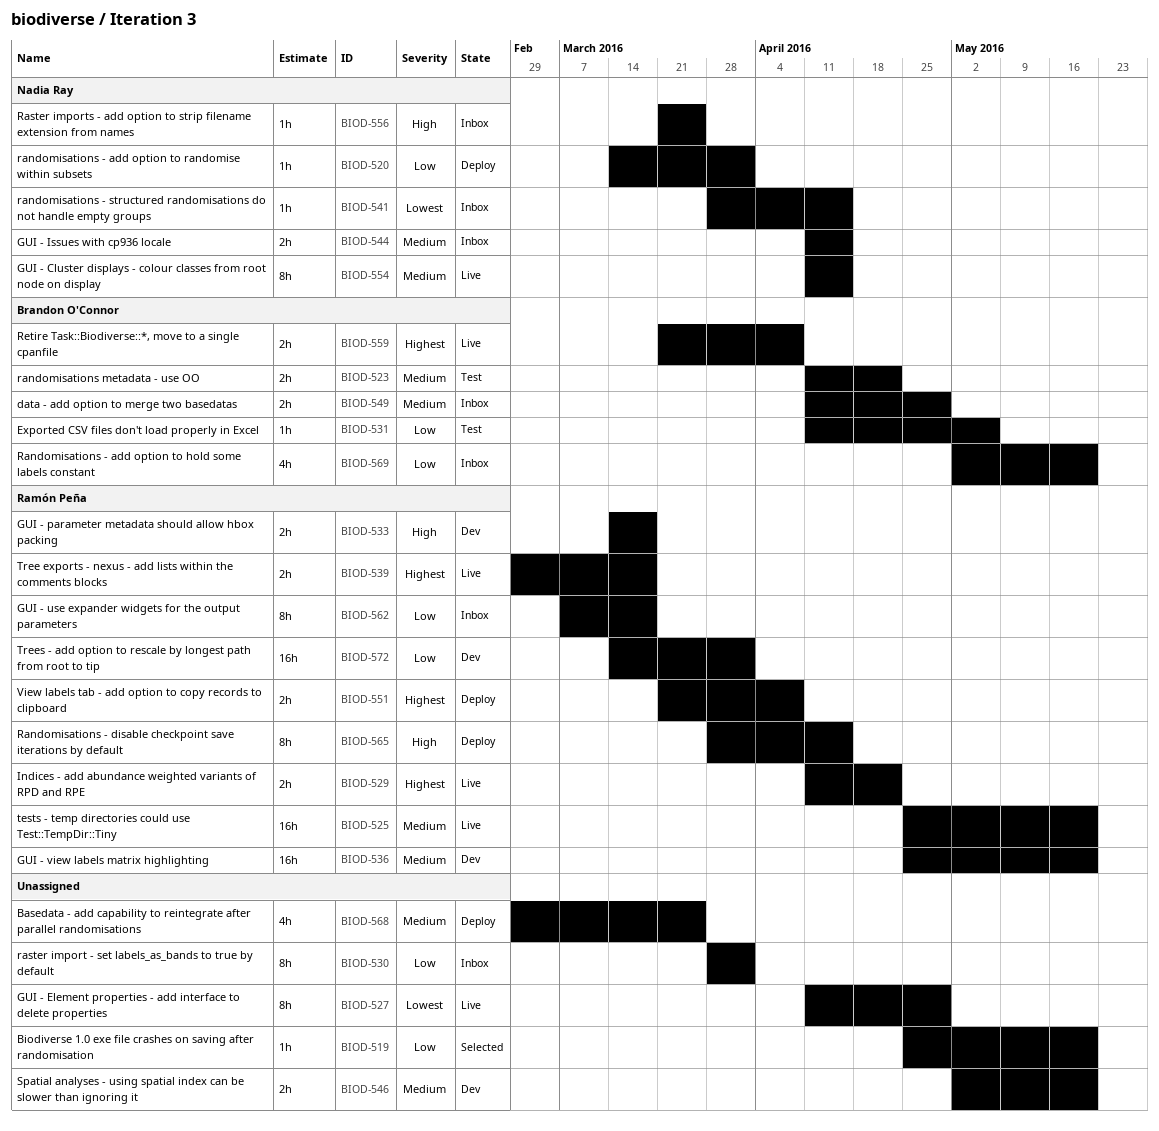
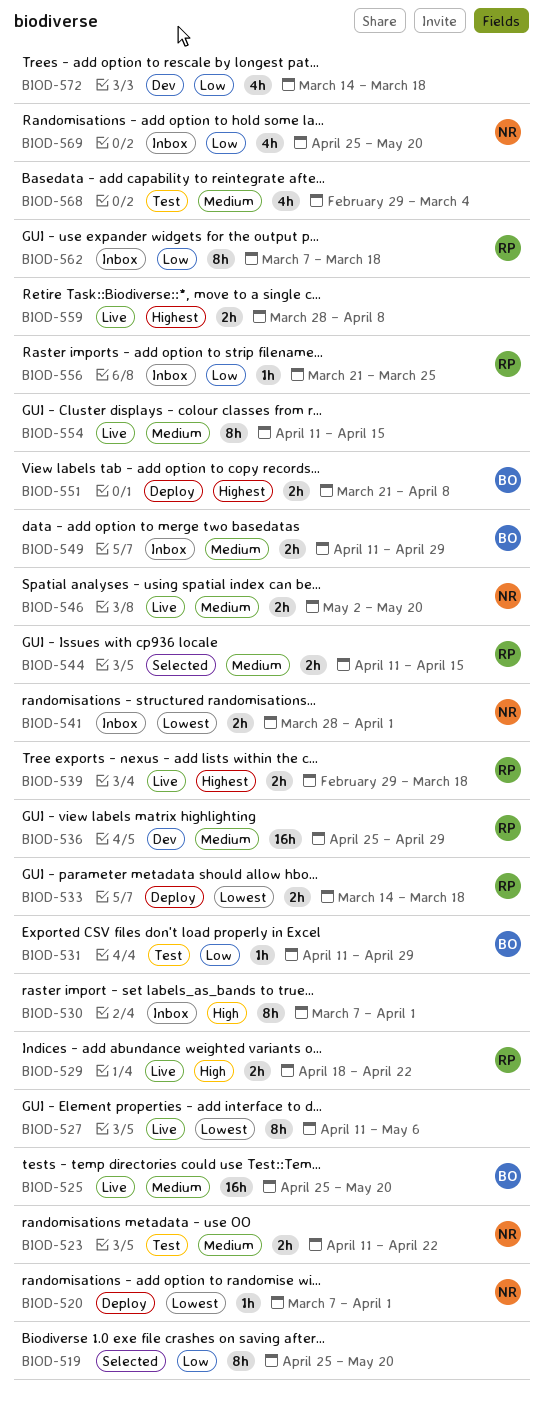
BIOD-519, estimate: 1h -> 8h
BIOD-520, priority: Low -> Lowest
BIOD-520, start: Mar 14 -> Mar 7
BIOD-523, owner: Brandon O'Connor -> Nadia Ray
BIOD-525, owner: Ramón Peña -> Brandon O'Connor
BIOD-527, due: Apr 29 -> May 6
BIOD-529, priority: Highest -> High
BIOD-529, start: Apr 11 -> Apr 18
BIOD-530, priority: Low -> High
BIOD-530, start: Mar 28 -> Mar 7
BIOD-531, due: May 6 -> Apr 29
BIOD-533, status: Dev -> Deploy
BIOD-533, priority: High -> Lowest
BIOD-536, due: May 20 -> Apr 29
BIOD-541, estimate: 1h -> 2h
BIOD-541, due: Apr 15 -> Apr 1
BIOD-544, status: Inbox -> Selected
BIOD-544, owner: Nadia Ray -> Ramón Peña
BIOD-546, status: Dev -> Live
BIOD-546, owner: none -> Nadia Ray
BIOD-551, owner: Ramón Peña -> Brandon O'Connor
BIOD-554, owner: Nadia Ray -> none
BIOD-556, owner: Nadia Ray -> Ramón Peña
BIOD-556, priority: High -> Low
BIOD-559, owner: Brandon O'Connor -> none
BIOD-559, start: Mar 21 -> Mar 28
BIOD-565: present -> none
BIOD-568, status: Deploy -> Test
BIOD-568, due: Mar 25 -> Mar 4
BIOD-569, owner: Brandon O'Connor -> Nadia Ray
BIOD-569, start: May 2 -> Apr 25
BIOD-572, owner: Ramón Peña -> none
BIOD-572, estimate: 16h -> 4h
BIOD-572, due: Apr 1 -> Mar 18

